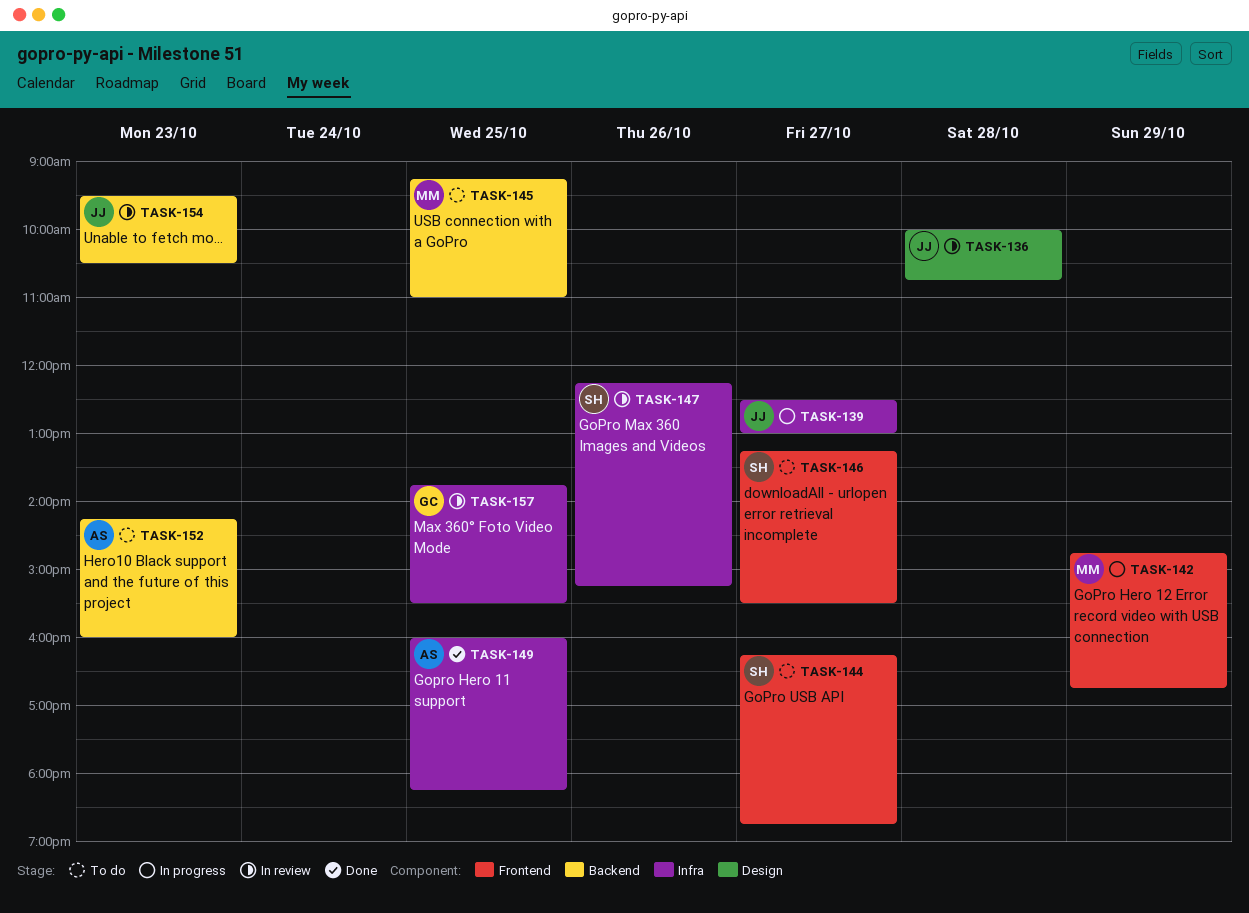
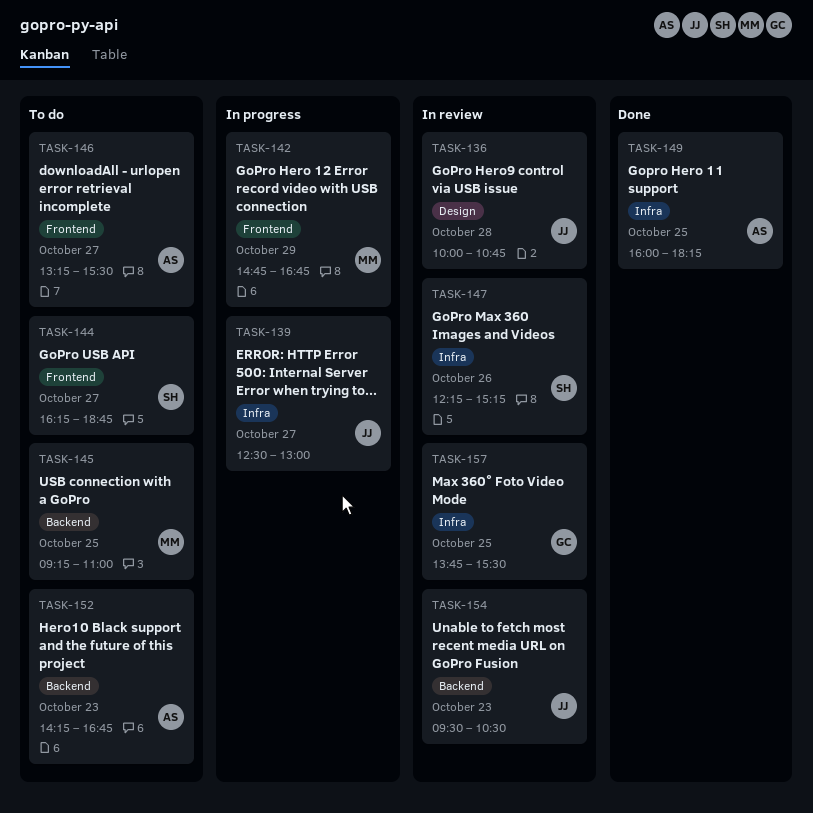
TASK-146, owner: SH -> AS
TASK-152, ends: 16:00 -> 16:45

